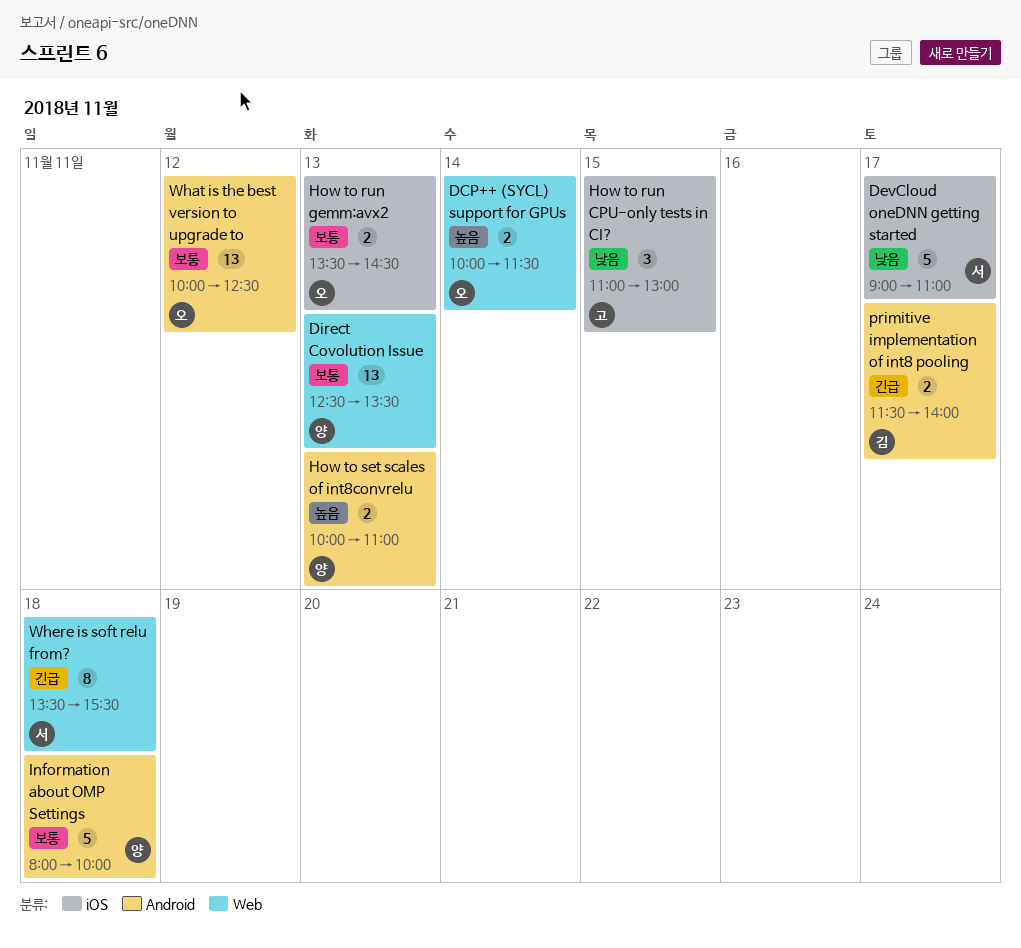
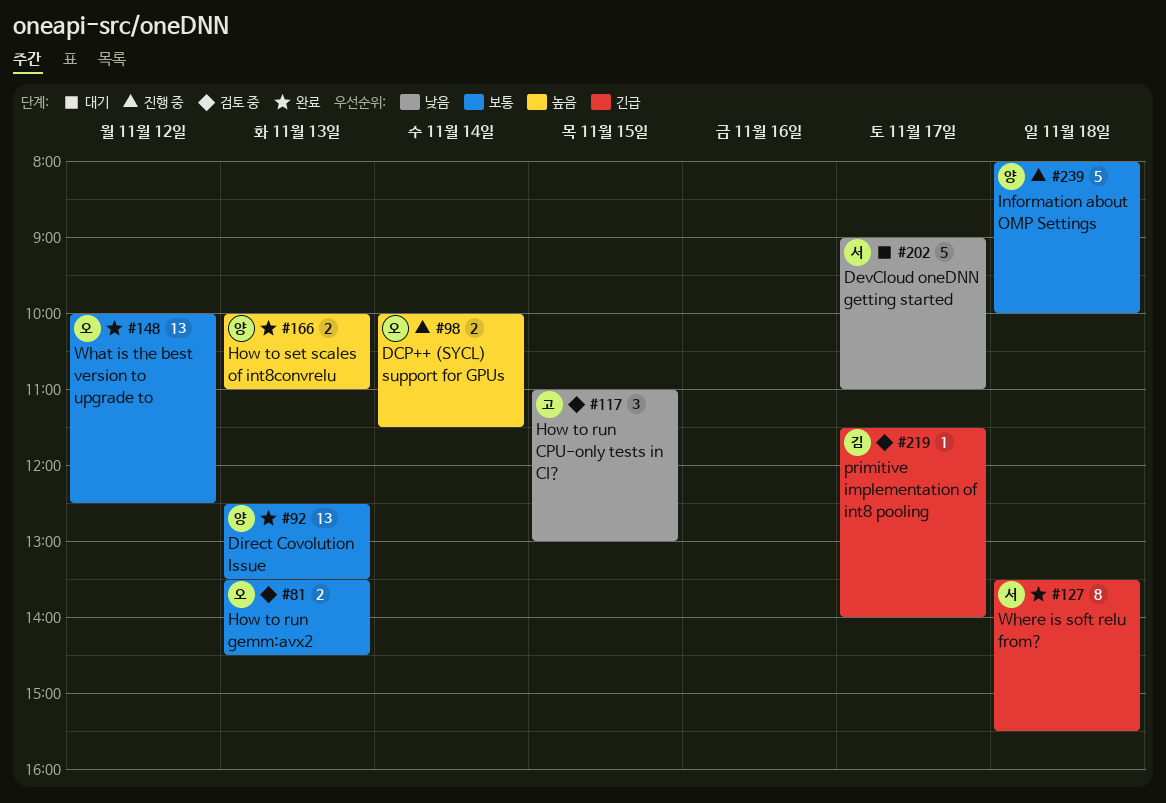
primitive implementation of int8 pooling, estimate: 2 -> 1

